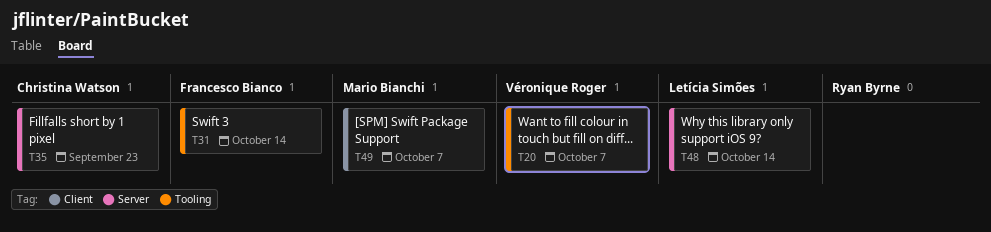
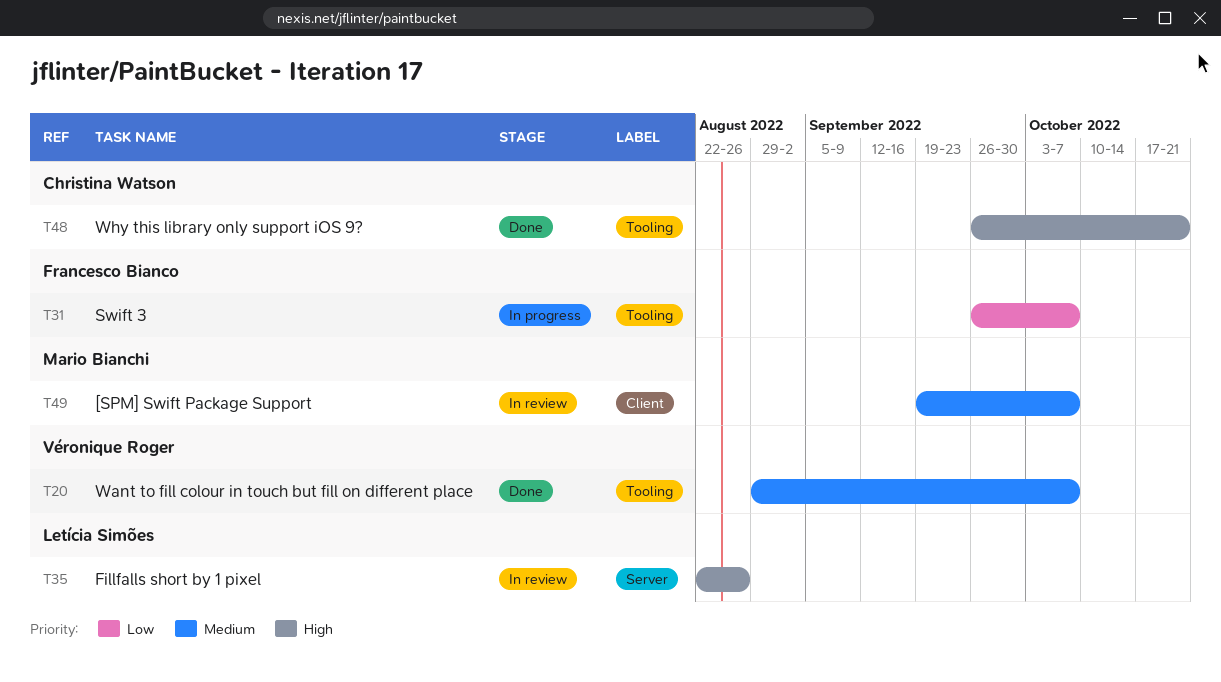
T31, due: Oct 14 -> Oct 7
T35, owner: Christina Watson -> Letícia Simões
T35, due: Sep 23 -> Aug 26
T48, owner: Letícia Simões -> Christina Watson
T48, label: Server -> Tooling
T48, due: Oct 14 -> Oct 21

